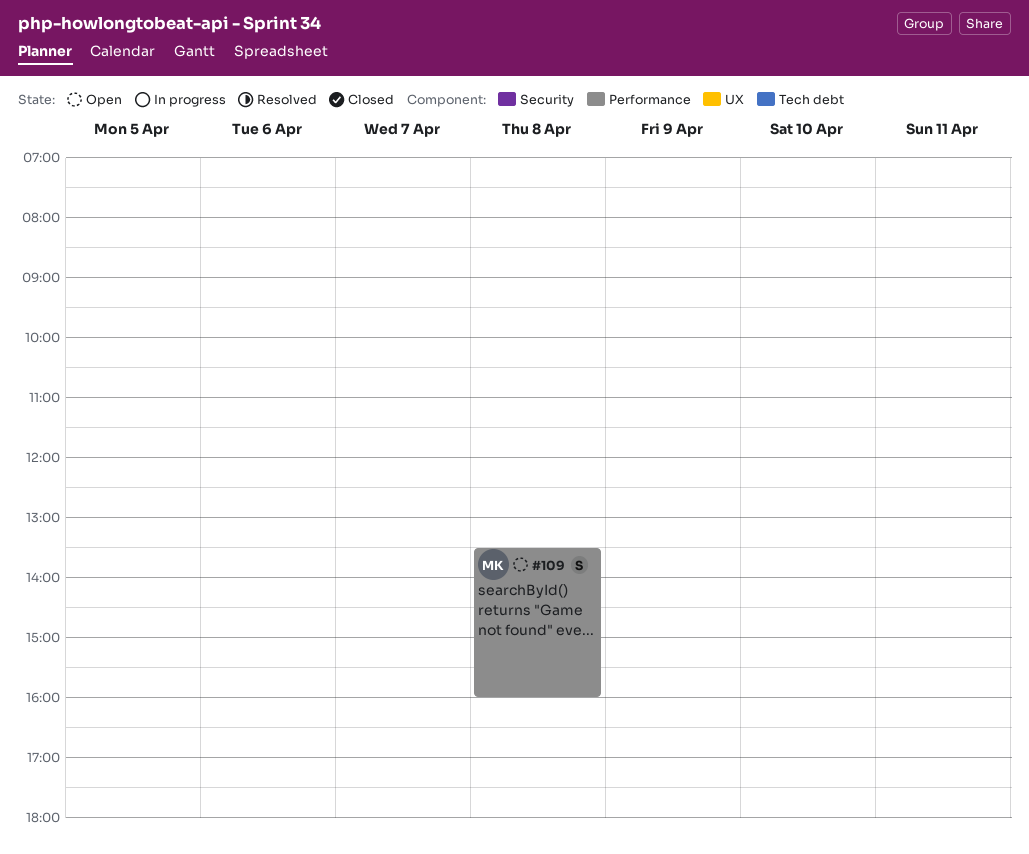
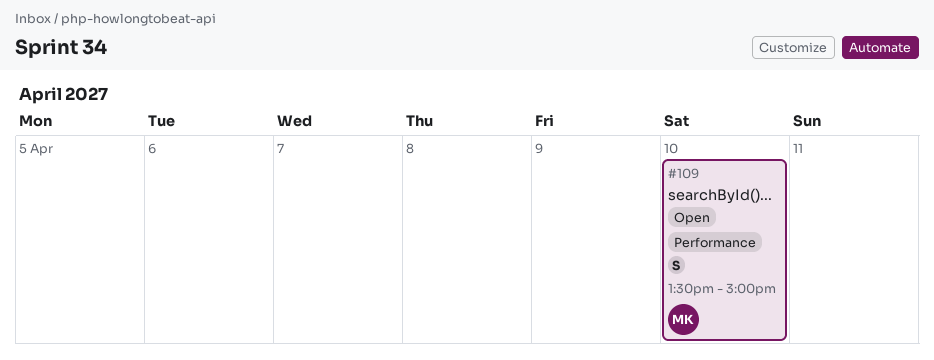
#109, day: Apr 8 -> Apr 10
#109, ends: 16:00 -> 15:00

